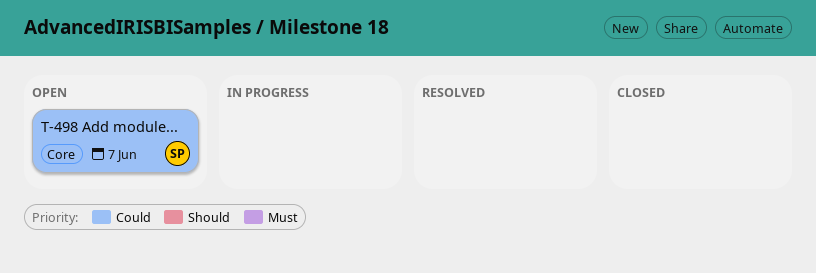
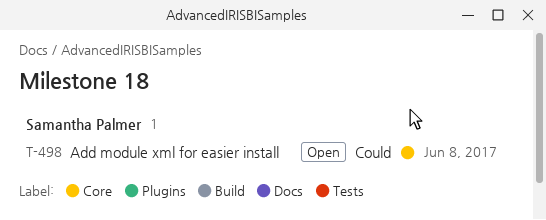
T-498, due: Jun 7 -> Jun 8

